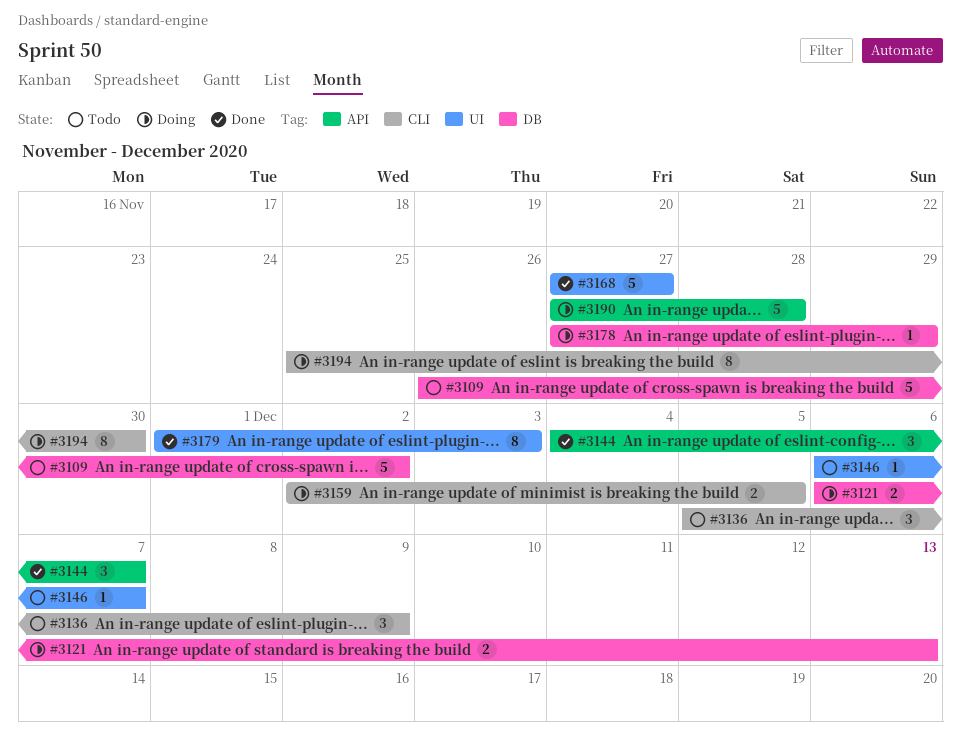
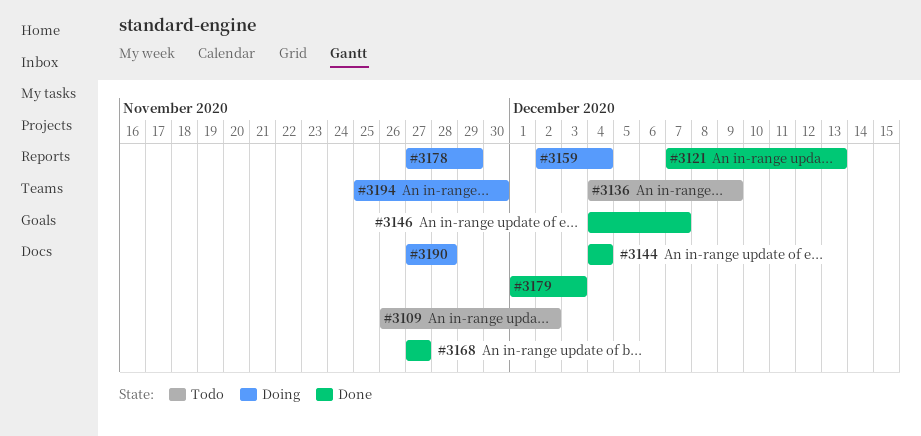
#3121, status: Doing -> Done
#3121, start: Dec 6 -> Dec 7
#3136, start: Dec 5 -> Dec 4
#3144, due: Dec 7 -> Dec 4
#3146, status: Todo -> Done
#3146, start: Dec 6 -> Dec 4
#3159, due: Dec 5 -> Dec 4

